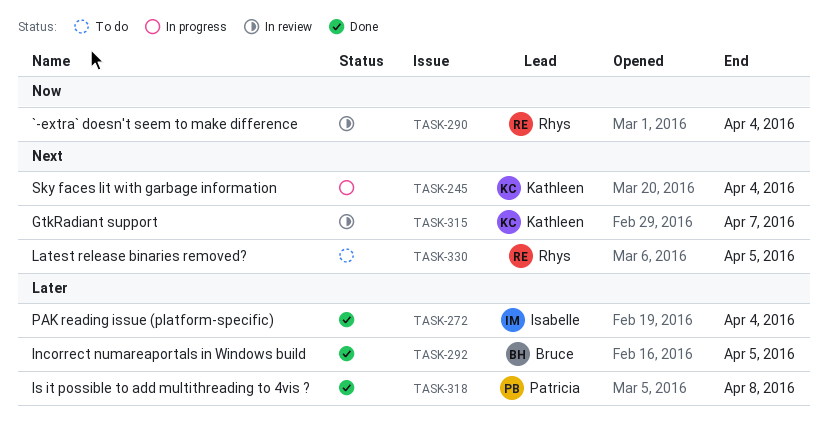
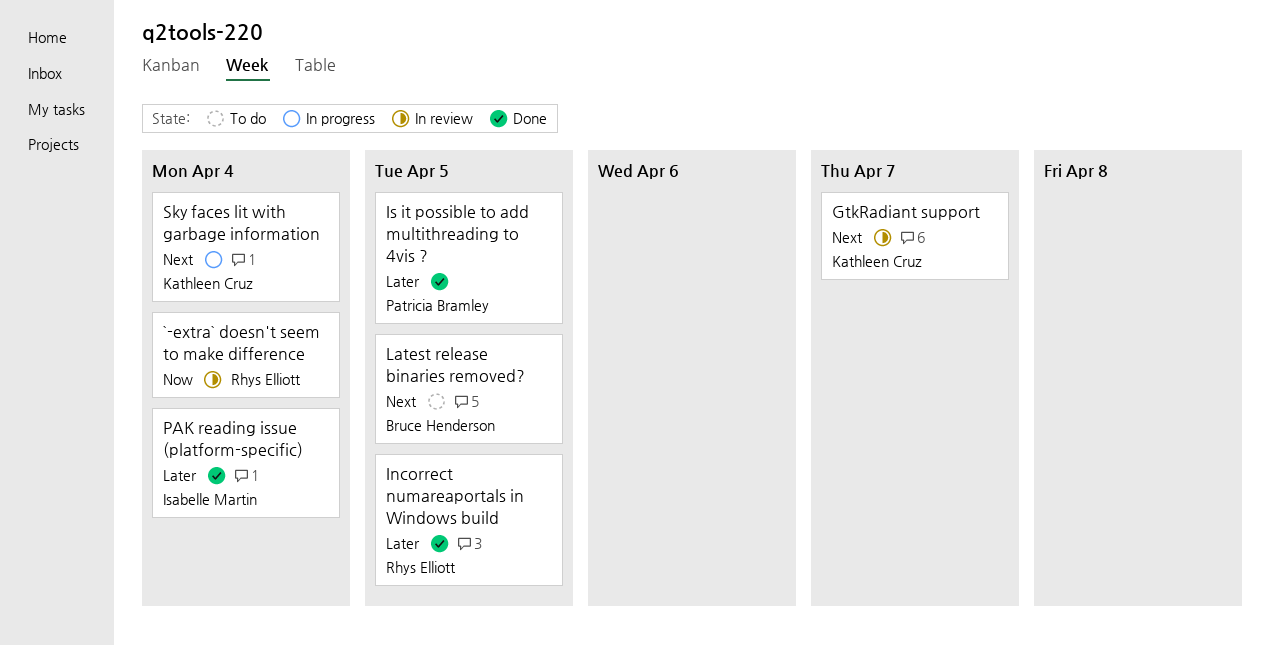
Incorrect numareaportals in Windows build, owner: Bruce Henderson -> Rhys Elliott
Is it possible to add multithreading to 4vis ?, due: Apr 8 -> Apr 5
Latest release binaries removed?, owner: Rhys Elliott -> Bruce Henderson

